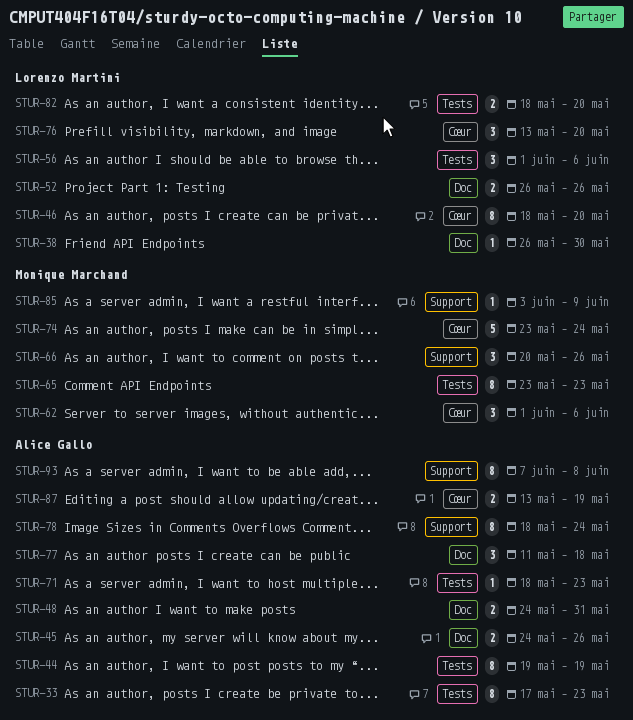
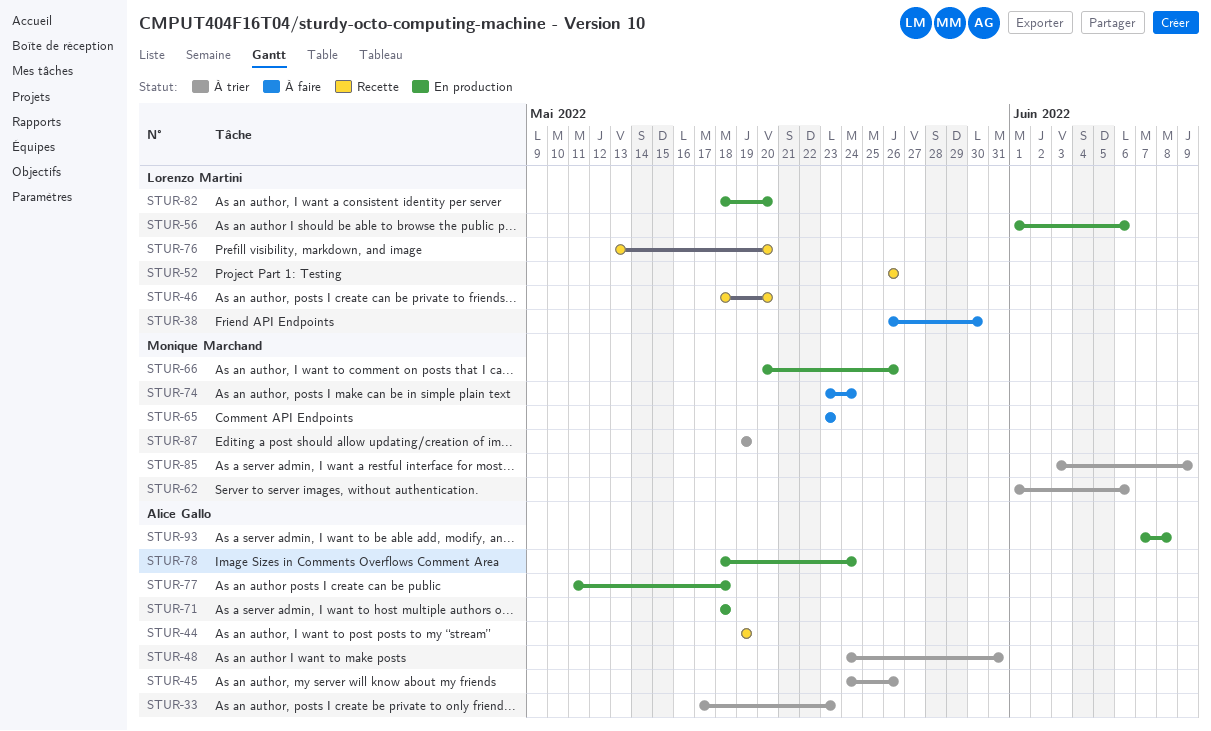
STUR-71, due: May 23 -> May 18
STUR-87, owner: Alice Gallo -> Monique Marchand
STUR-87, start: May 13 -> May 19

